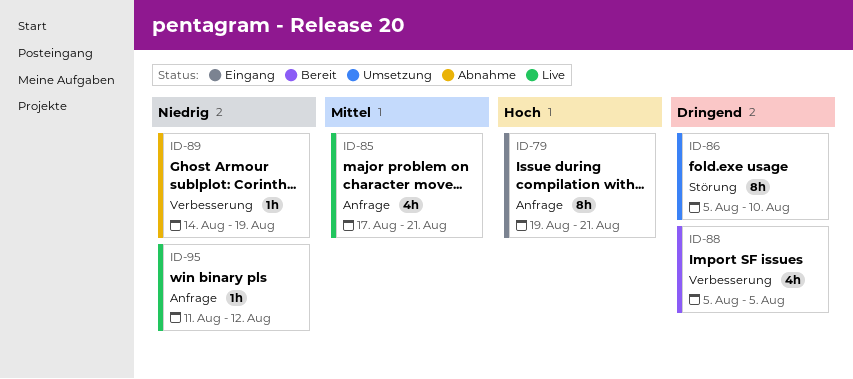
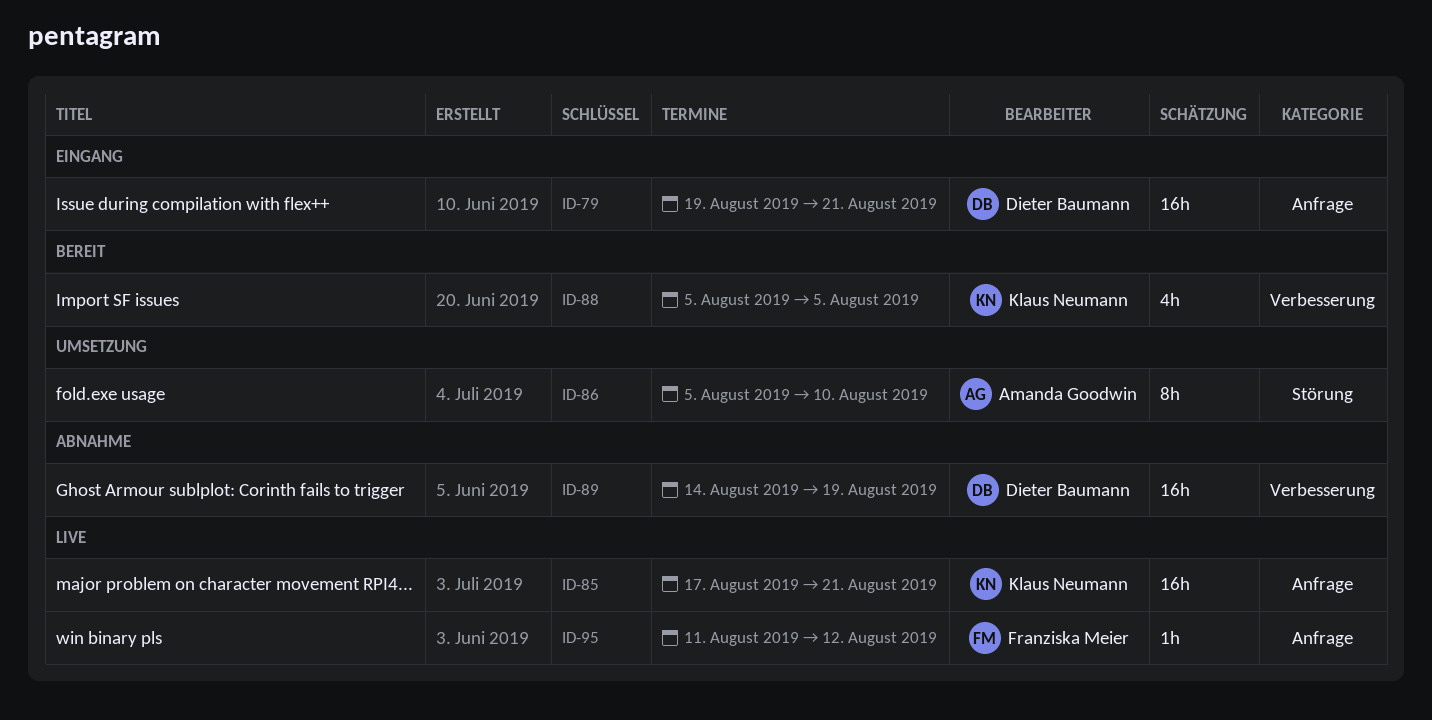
ID-79, estimate: 8h -> 16h
ID-85, estimate: 4h -> 16h
ID-89, estimate: 1h -> 16h

